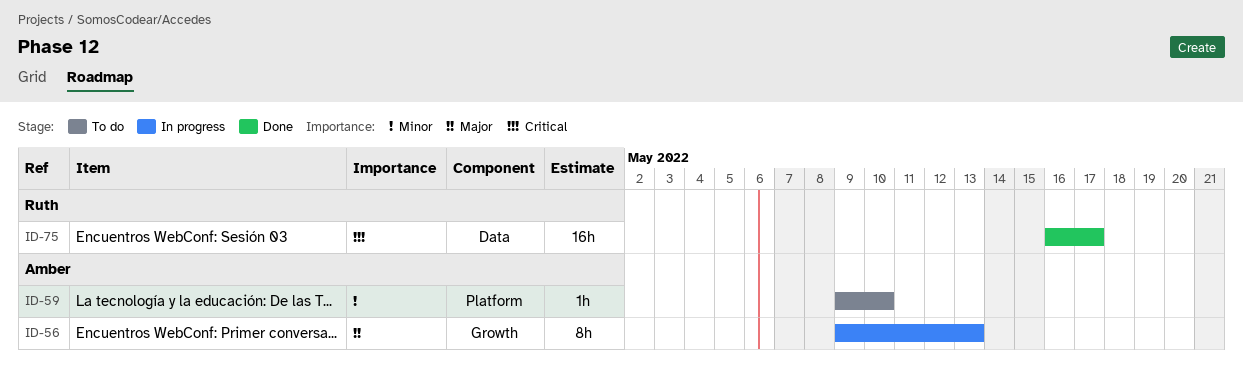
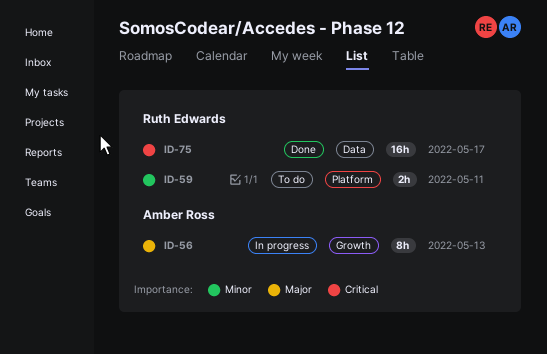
ID-59, owner: Amber Ross -> Ruth Edwards
ID-59, estimate: 1h -> 2h
ID-59, due: May 10 -> May 11

